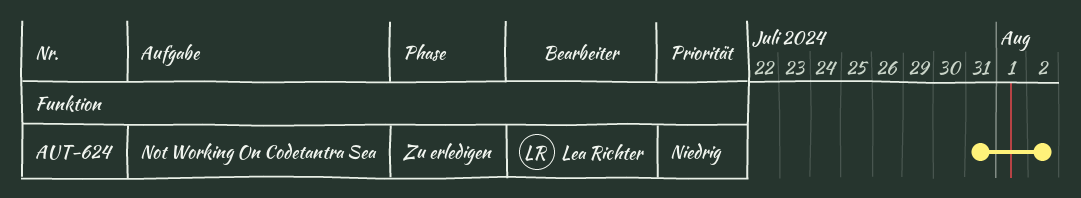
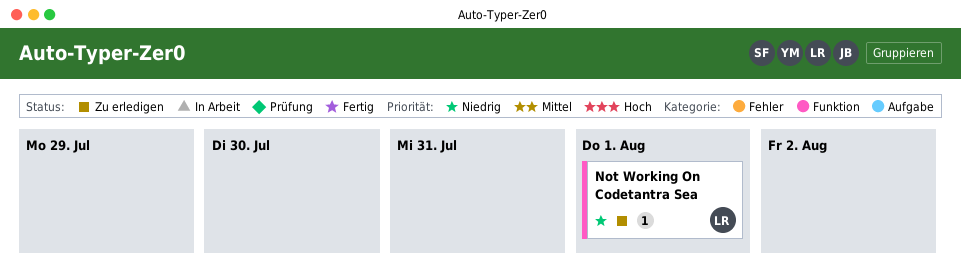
Not Working On Codetantra Sea, due: Aug 2 -> Aug 1

